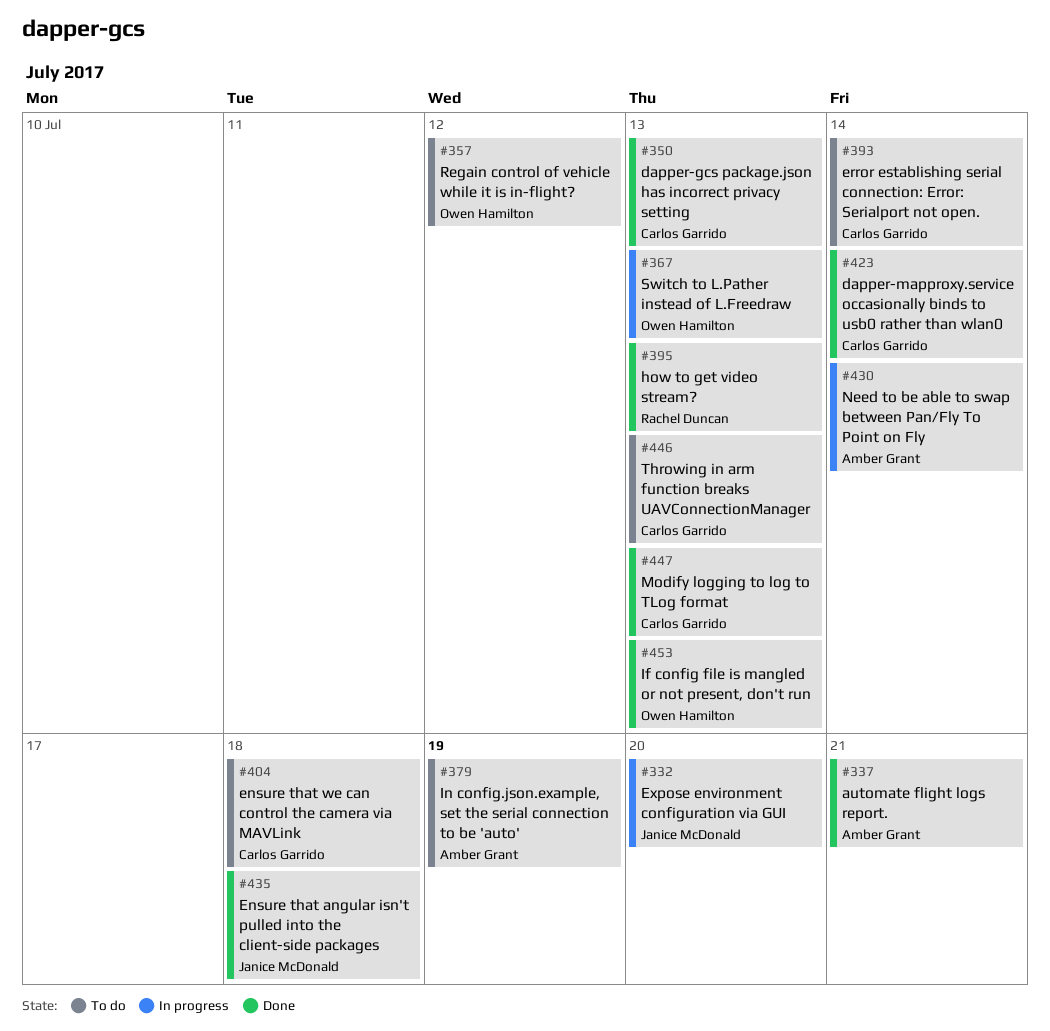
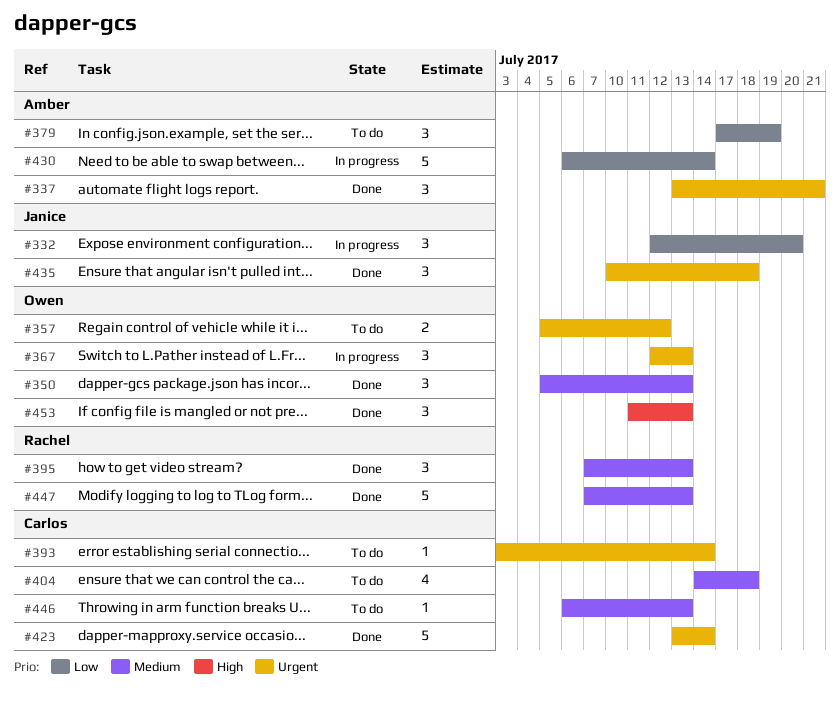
#350, owner: Carlos Garrido -> Owen Hamilton
#447, owner: Carlos Garrido -> Rachel Duncan

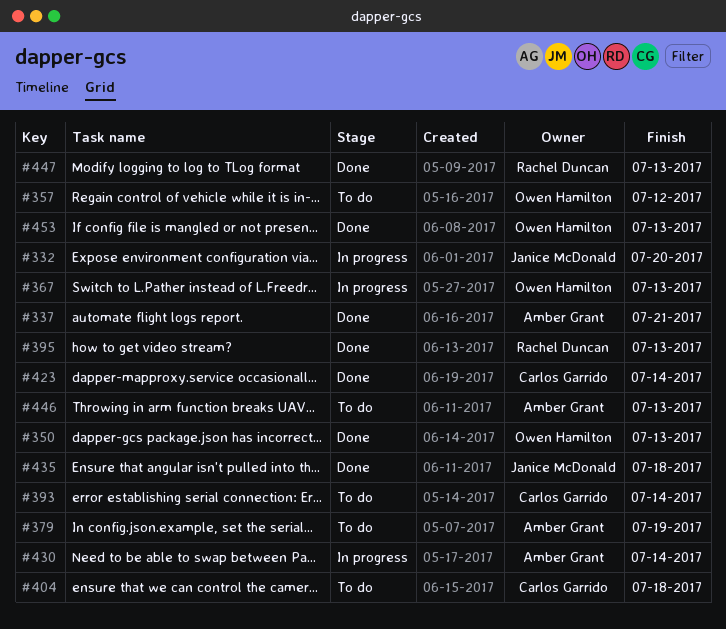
#446, owner: Carlos Garrido -> Amber Grant

